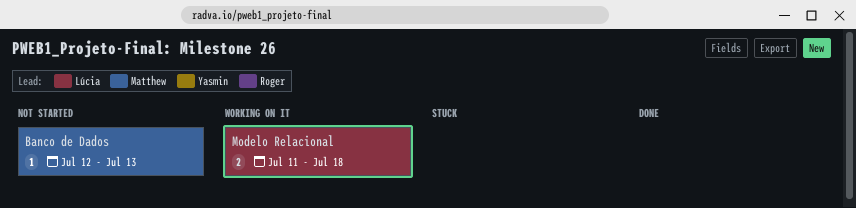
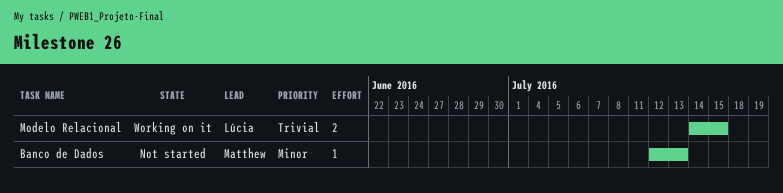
Modelo Relacional, start: Jul 11 -> Jul 14
Modelo Relacional, due: Jul 18 -> Jul 15

